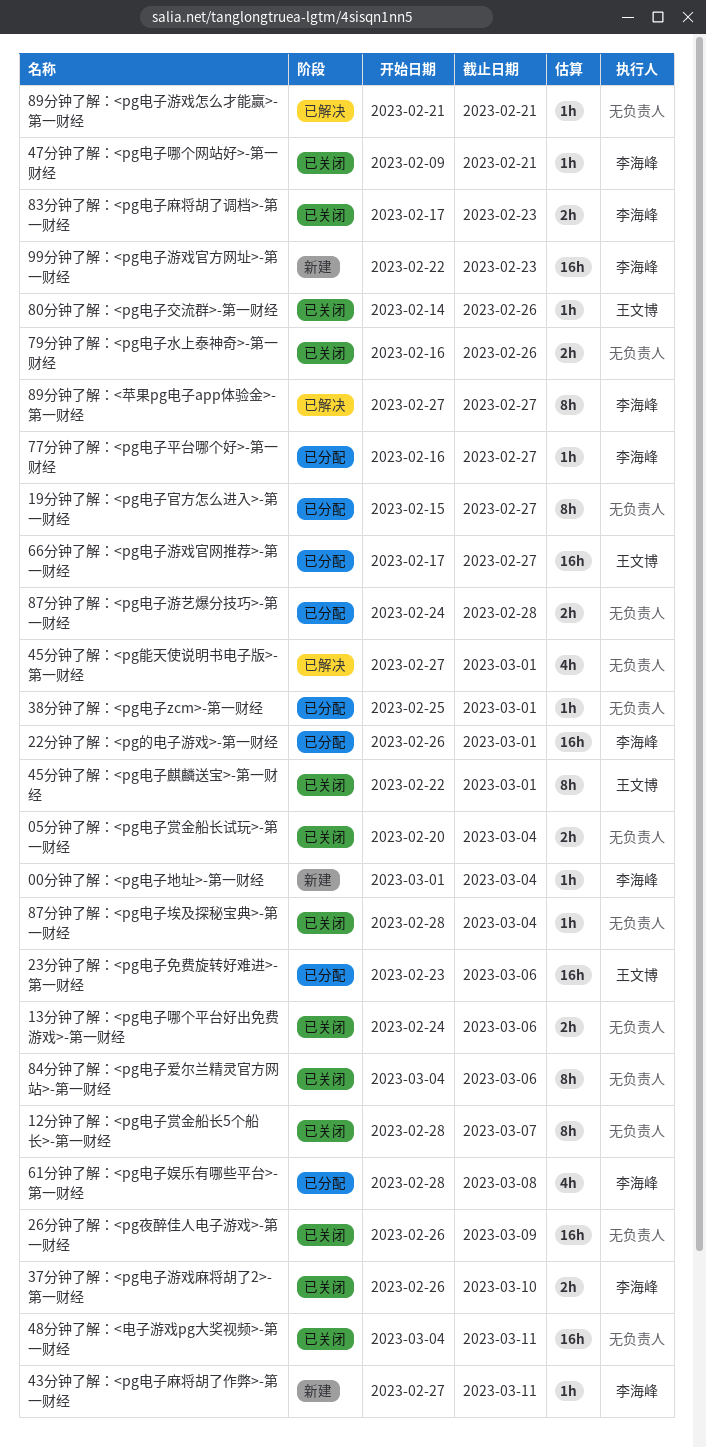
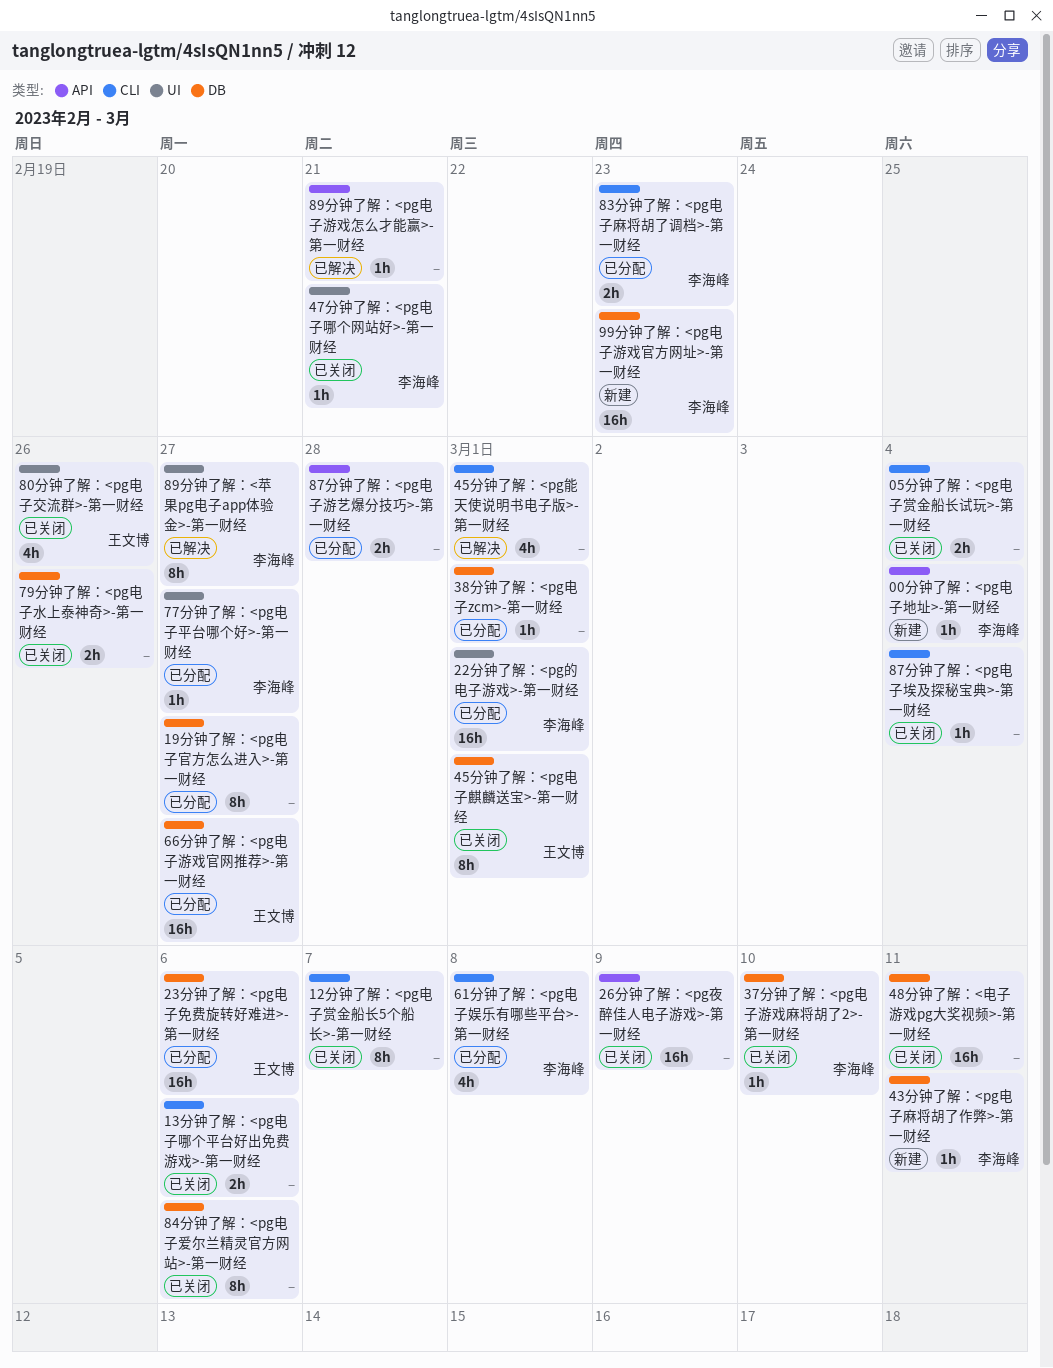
37分钟了解：<pg电子游戏麻将胡了2>-第一财经, estimate: 2h -> 1h
80分钟了解：<pg电子交流群>-第一财经, estimate: 1h -> 4h
83分钟了解：<pg电子麻将胡了调档>-第一财经, status: 已关闭 -> 已分配

